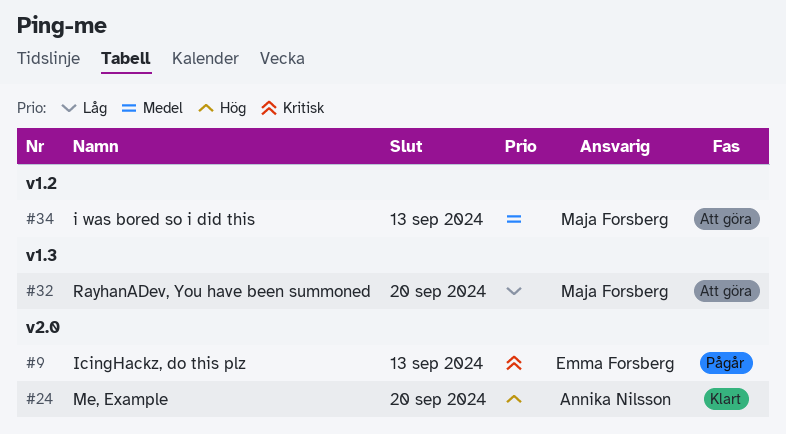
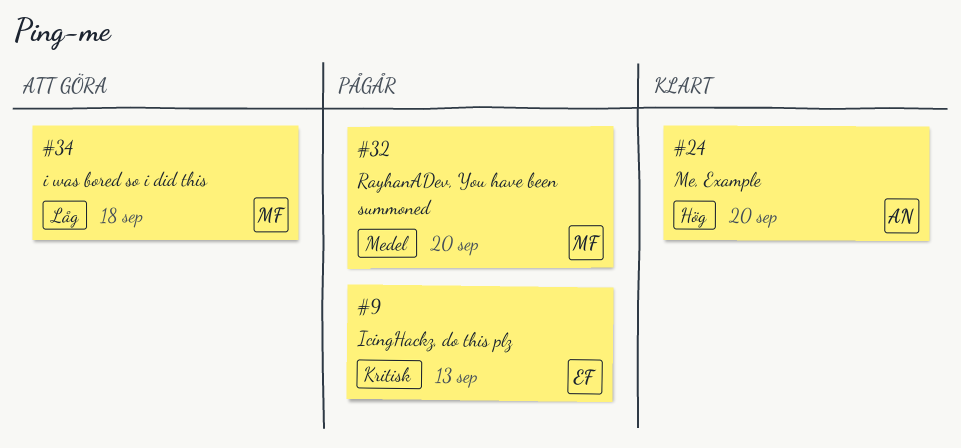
#32, status: Att göra -> Pågår
#32, priority: Låg -> Medel
#34, priority: Medel -> Låg
#34, due: Sep 13 -> Sep 18

